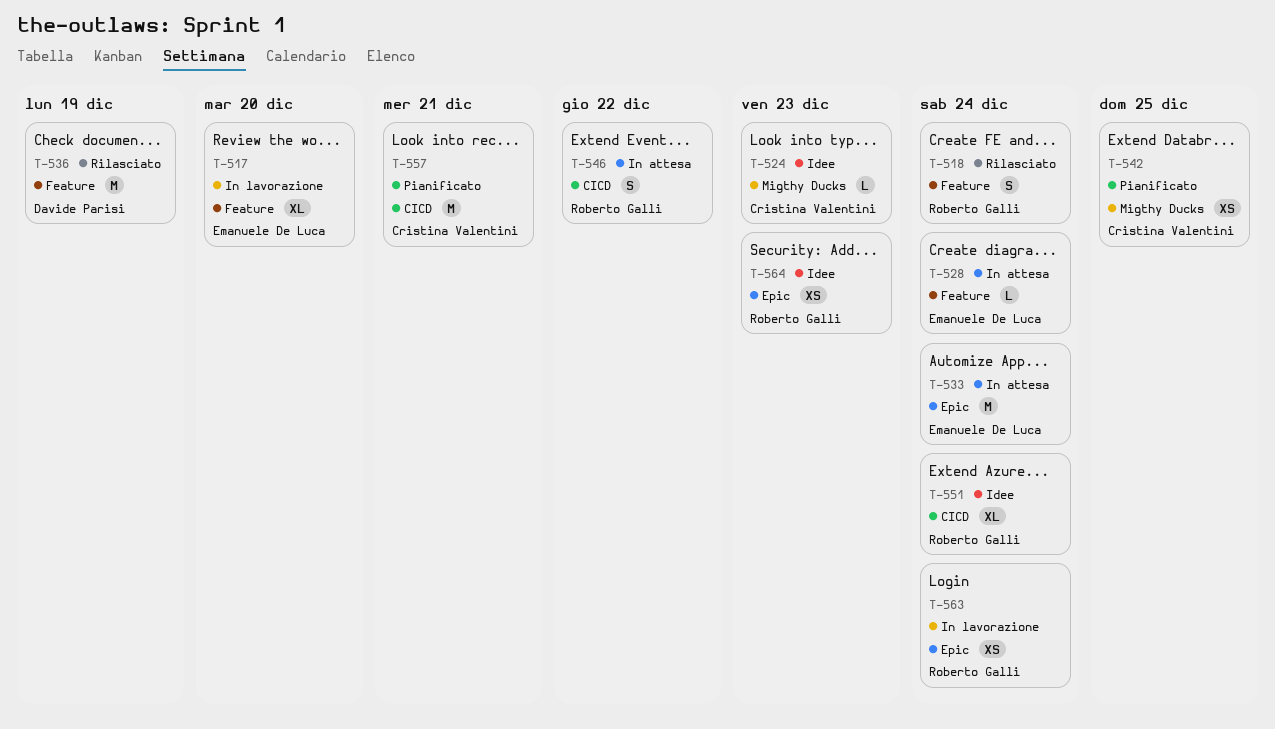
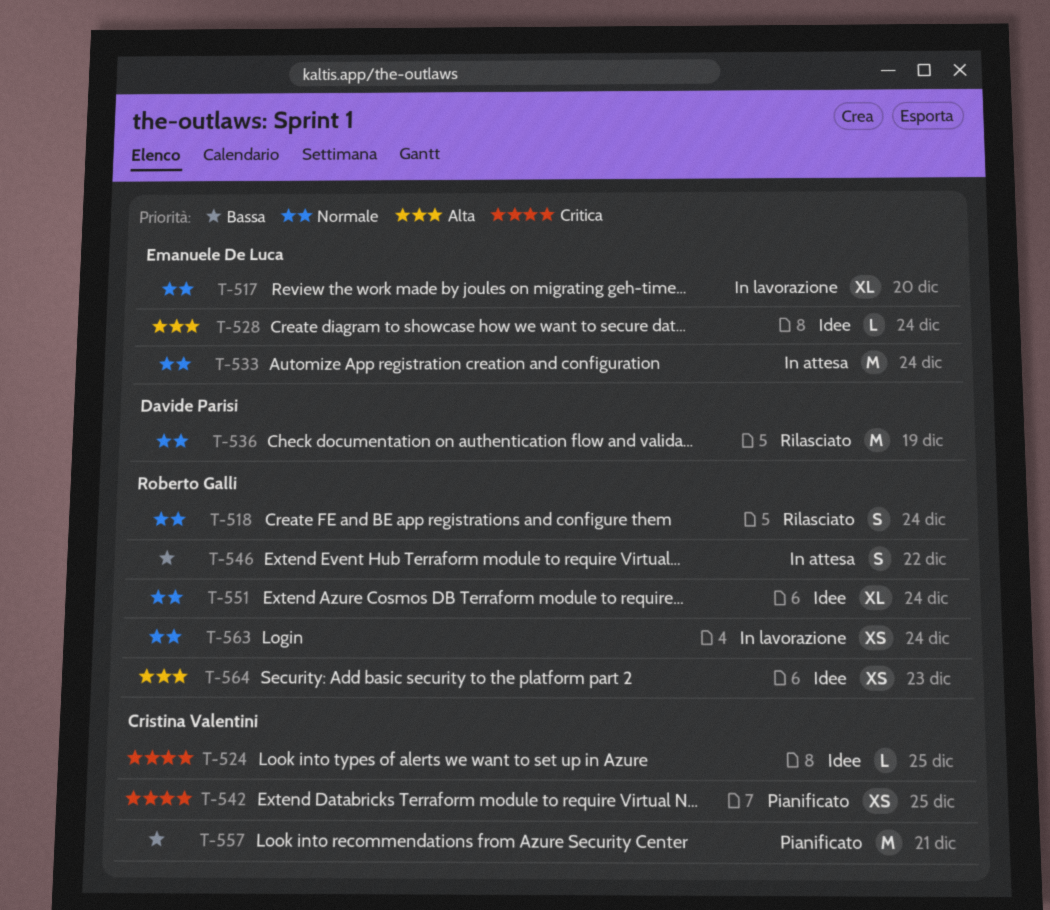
T-524, due: Dec 23 -> Dec 25
T-528, status: In attesa -> Idee

